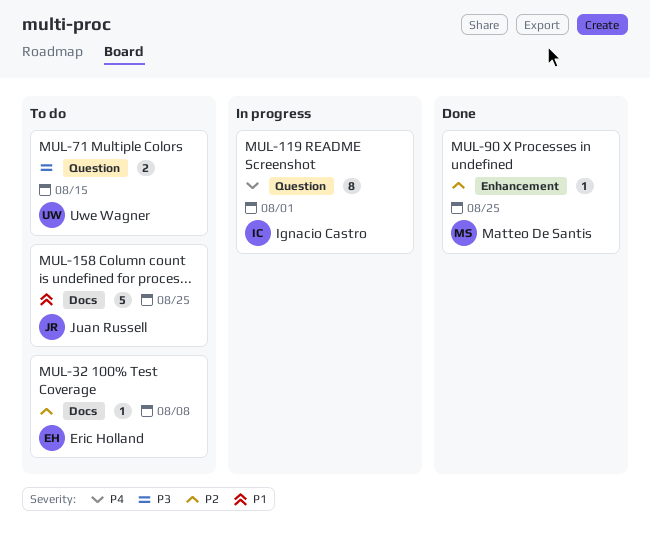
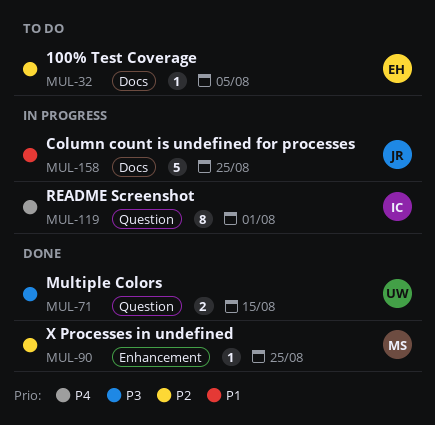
MUL-32, due: Aug 8 -> Aug 5
MUL-71, status: To do -> Done
MUL-158, status: To do -> In progress

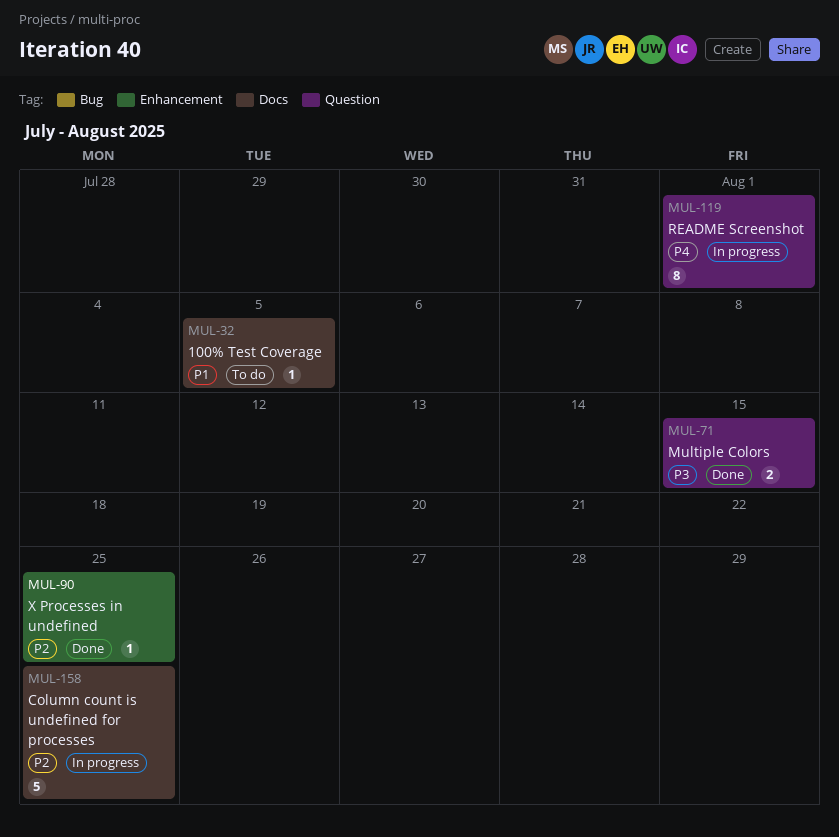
MUL-32, priority: P2 -> P1
MUL-158, priority: P1 -> P2

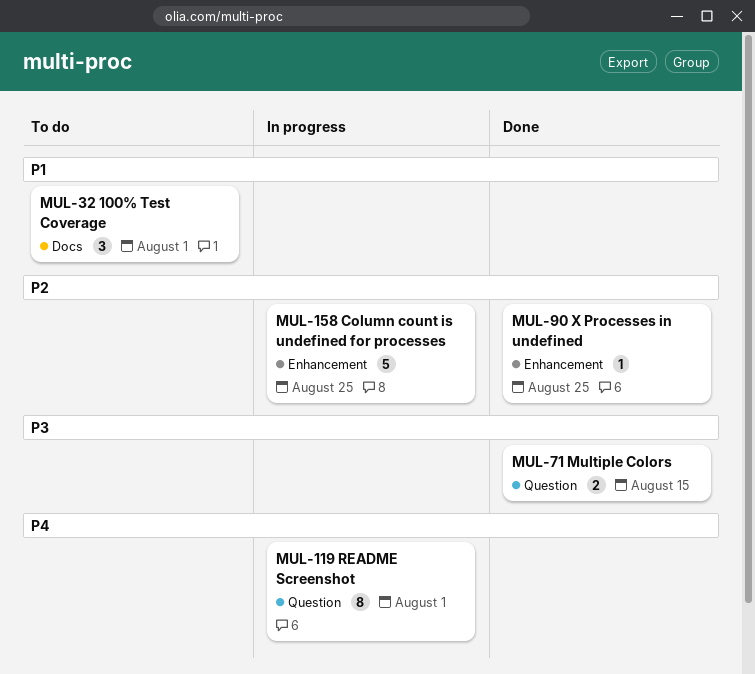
MUL-32, estimate: 1 -> 3
MUL-32, due: Aug 5 -> Aug 1
MUL-158, label: Docs -> Enhancement

